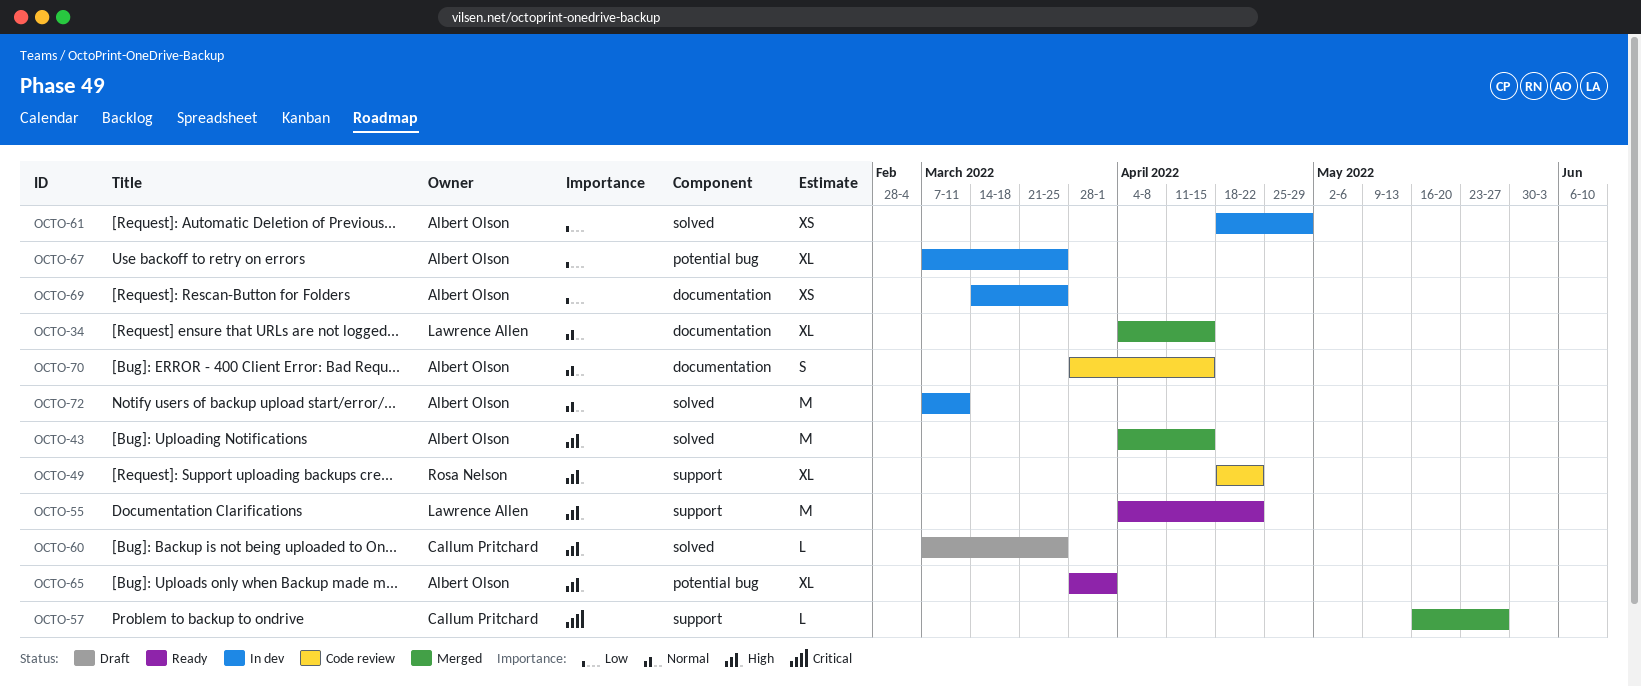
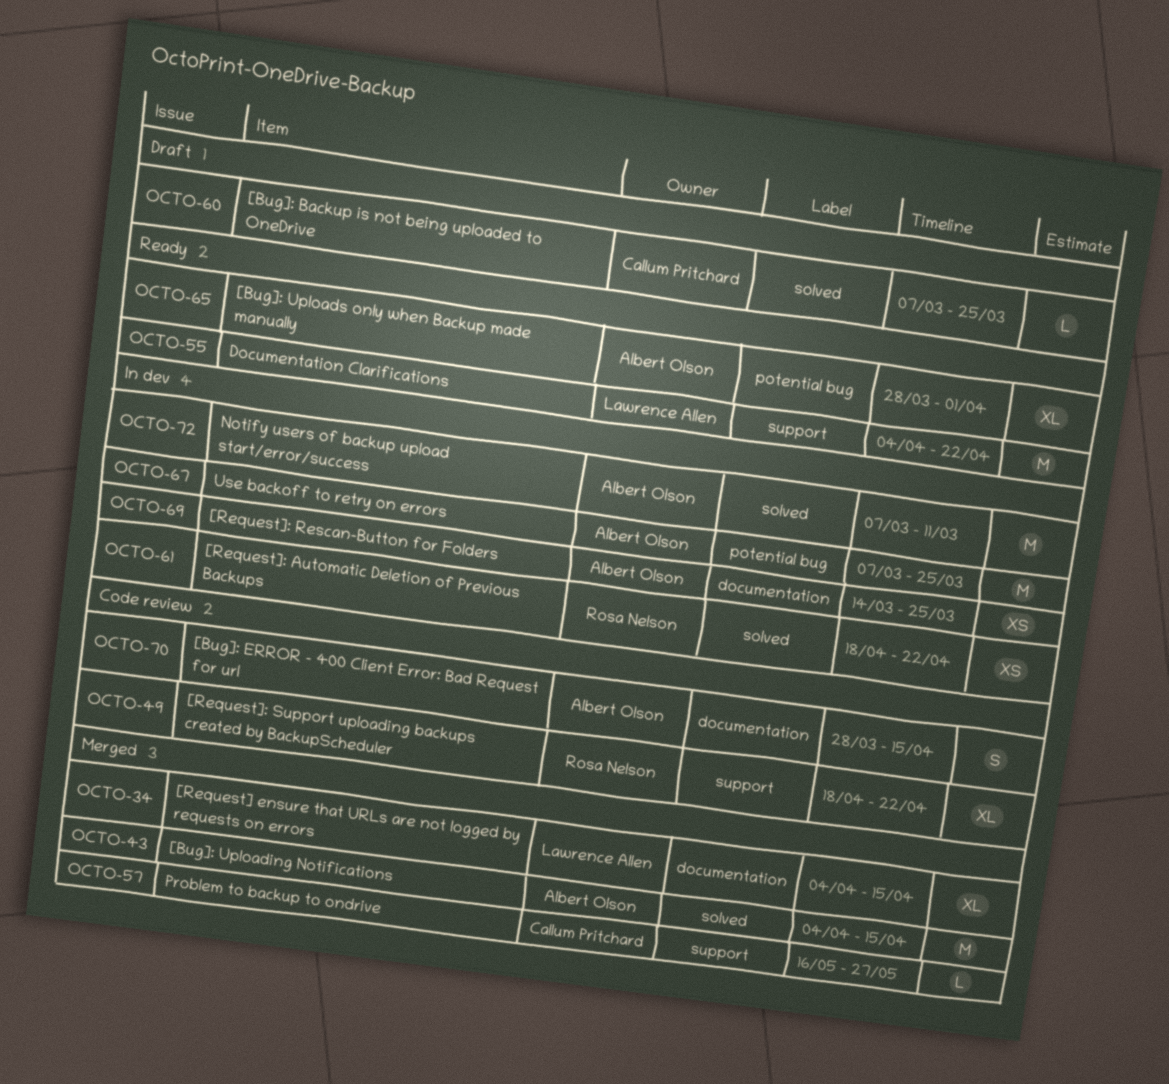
OCTO-61, owner: Albert Olson -> Rosa Nelson
OCTO-61, due: Apr 29 -> Apr 22
OCTO-67, estimate: XL -> M

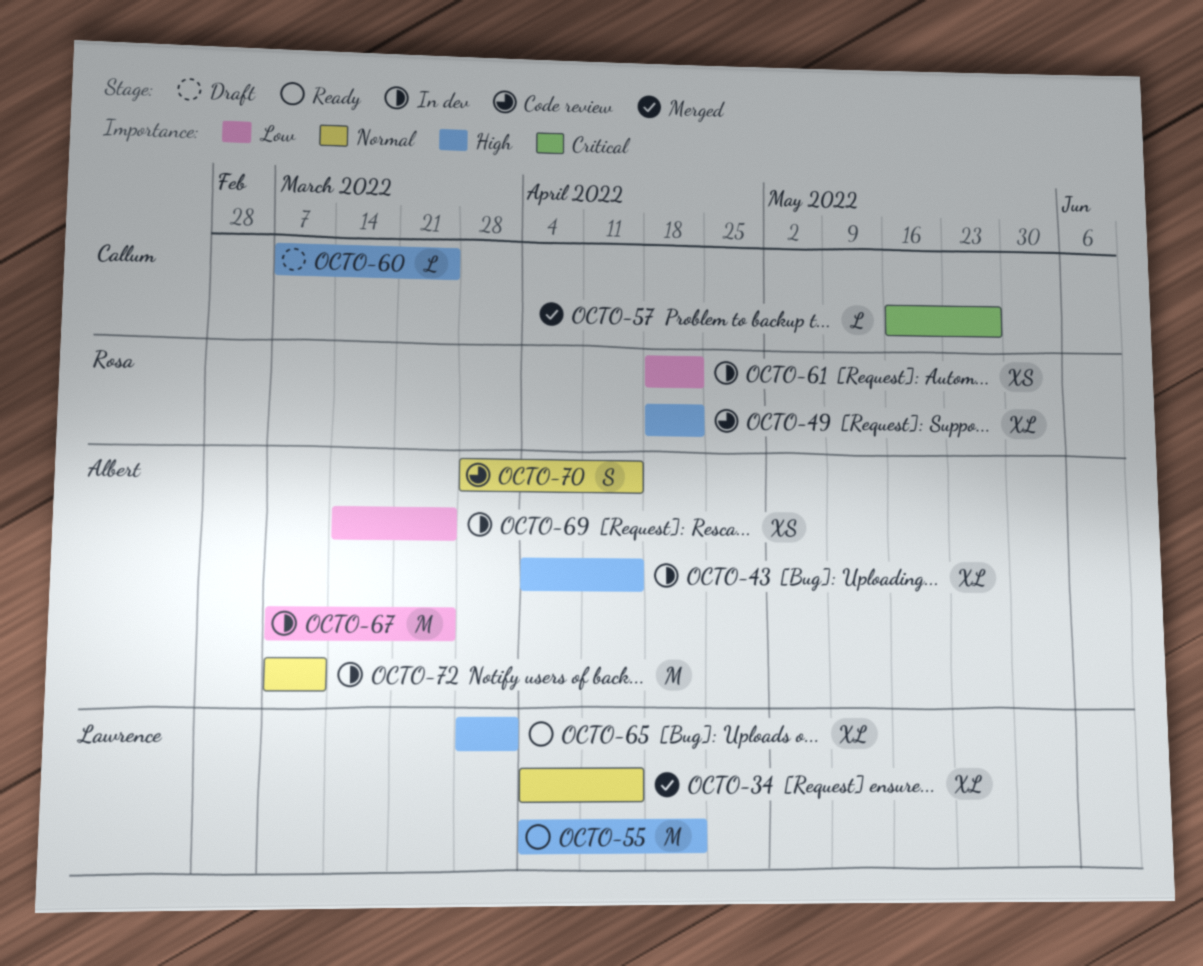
OCTO-43, status: Merged -> In dev
OCTO-43, estimate: M -> XL
OCTO-65, owner: Albert Olson -> Lawrence Allen

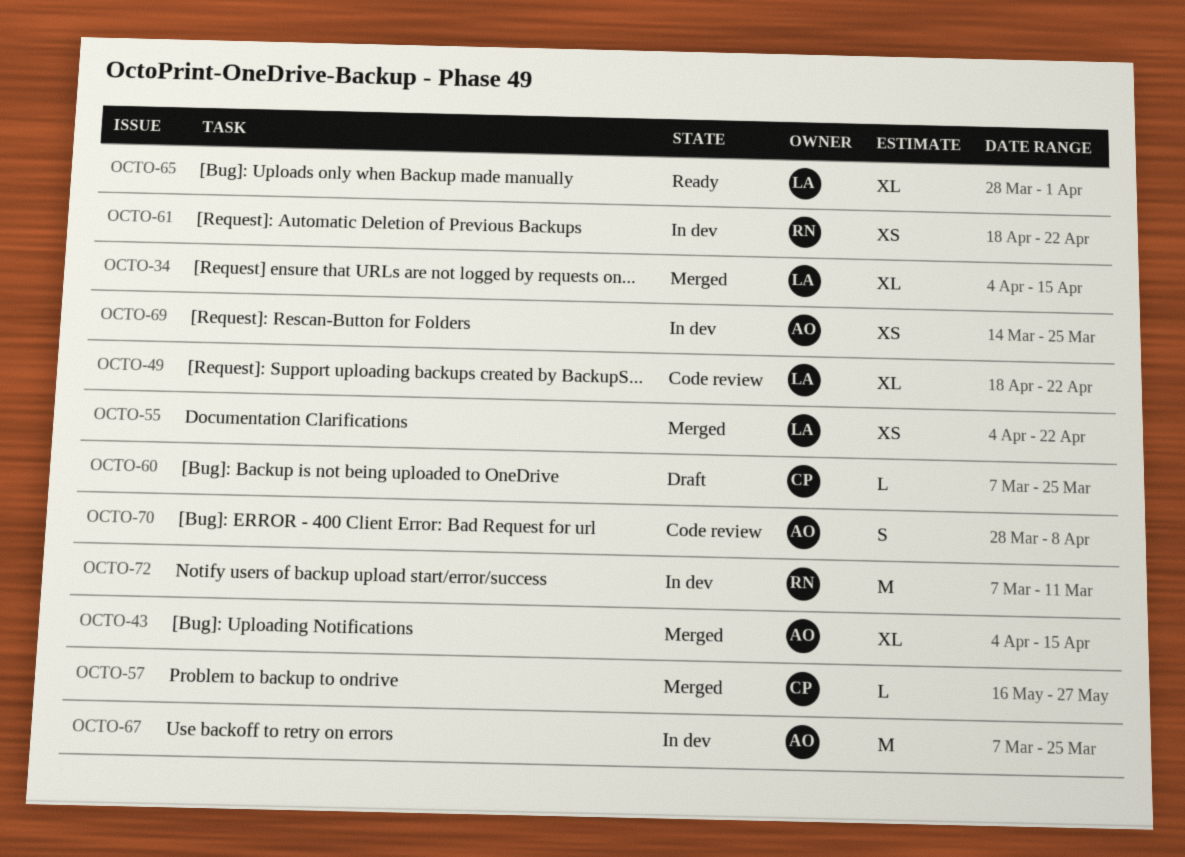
OCTO-43, status: In dev -> Merged
OCTO-49, owner: Rosa -> Lawrence
OCTO-55, status: Ready -> Merged
OCTO-55, estimate: M -> XS
OCTO-70, due: Apr 15 -> Apr 8
OCTO-72, owner: Albert -> Rosa

